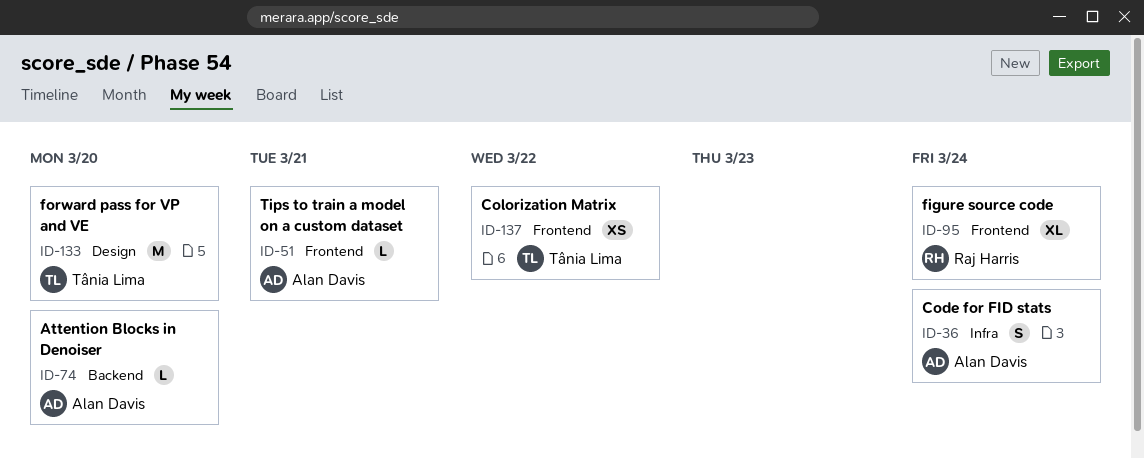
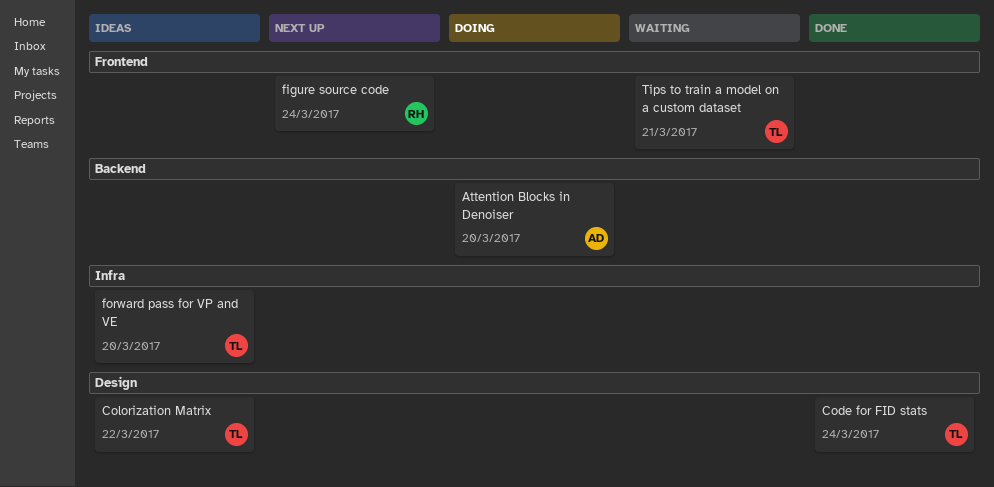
Code for FID stats, owner: Alan Davis -> Tânia Lima
Code for FID stats, label: Infra -> Design
Colorization Matrix, label: Frontend -> Design
forward pass for VP and VE, label: Design -> Infra
Tips to train a model on a custom dataset, owner: Alan Davis -> Tânia Lima

